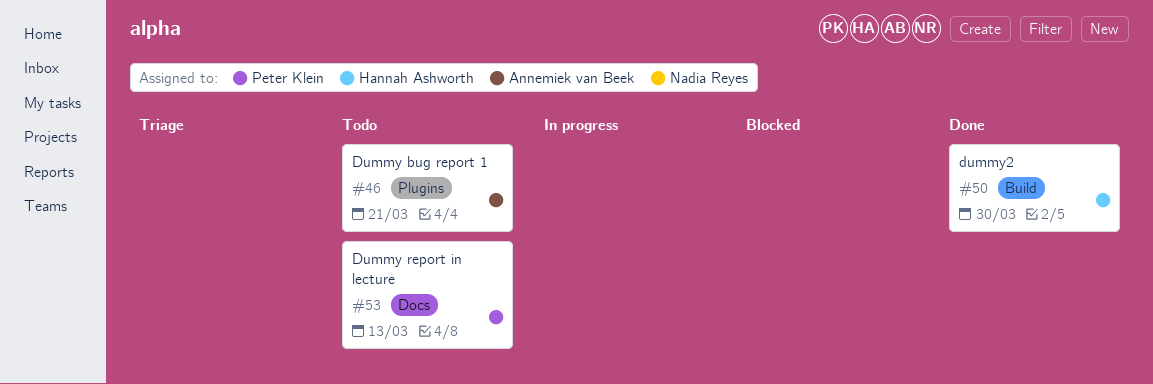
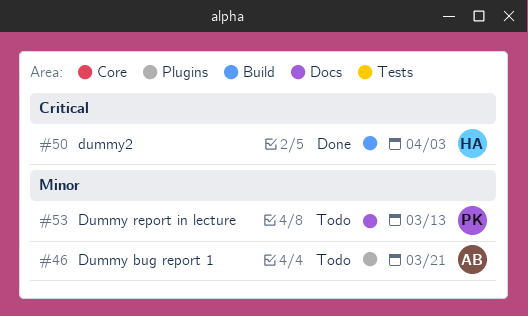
#50, due: Mar 30 -> Apr 3

